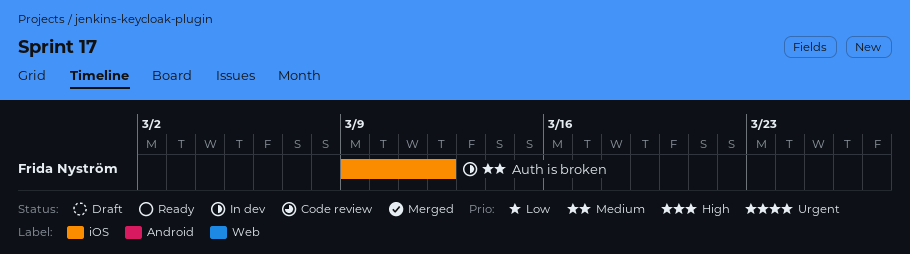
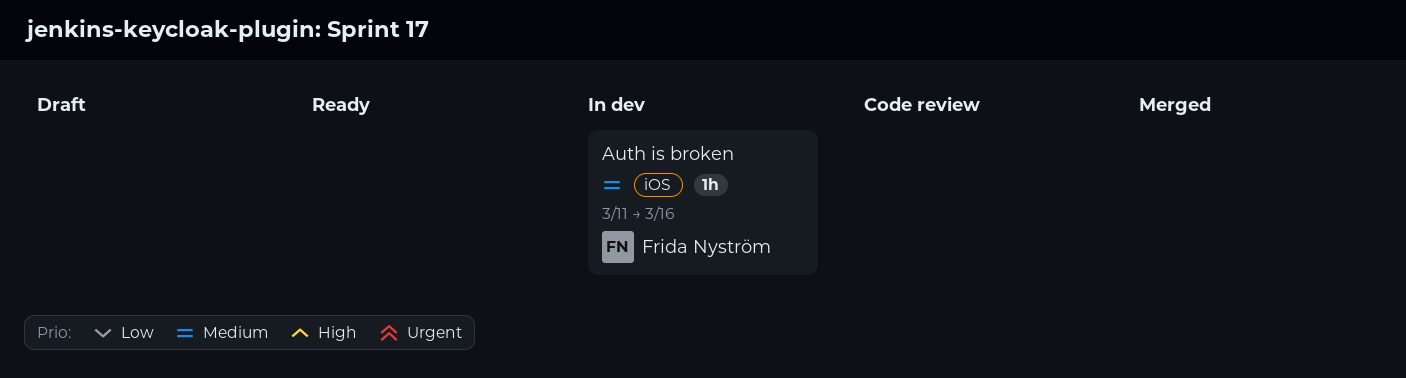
Auth is broken, start: Mar 9 -> Mar 11
Auth is broken, due: Mar 12 -> Mar 16

